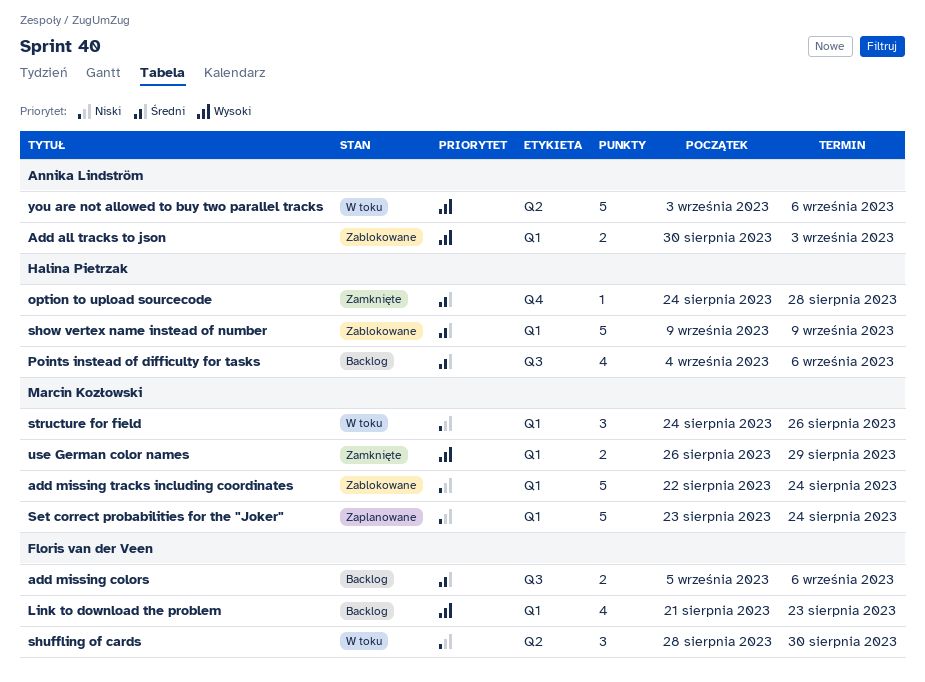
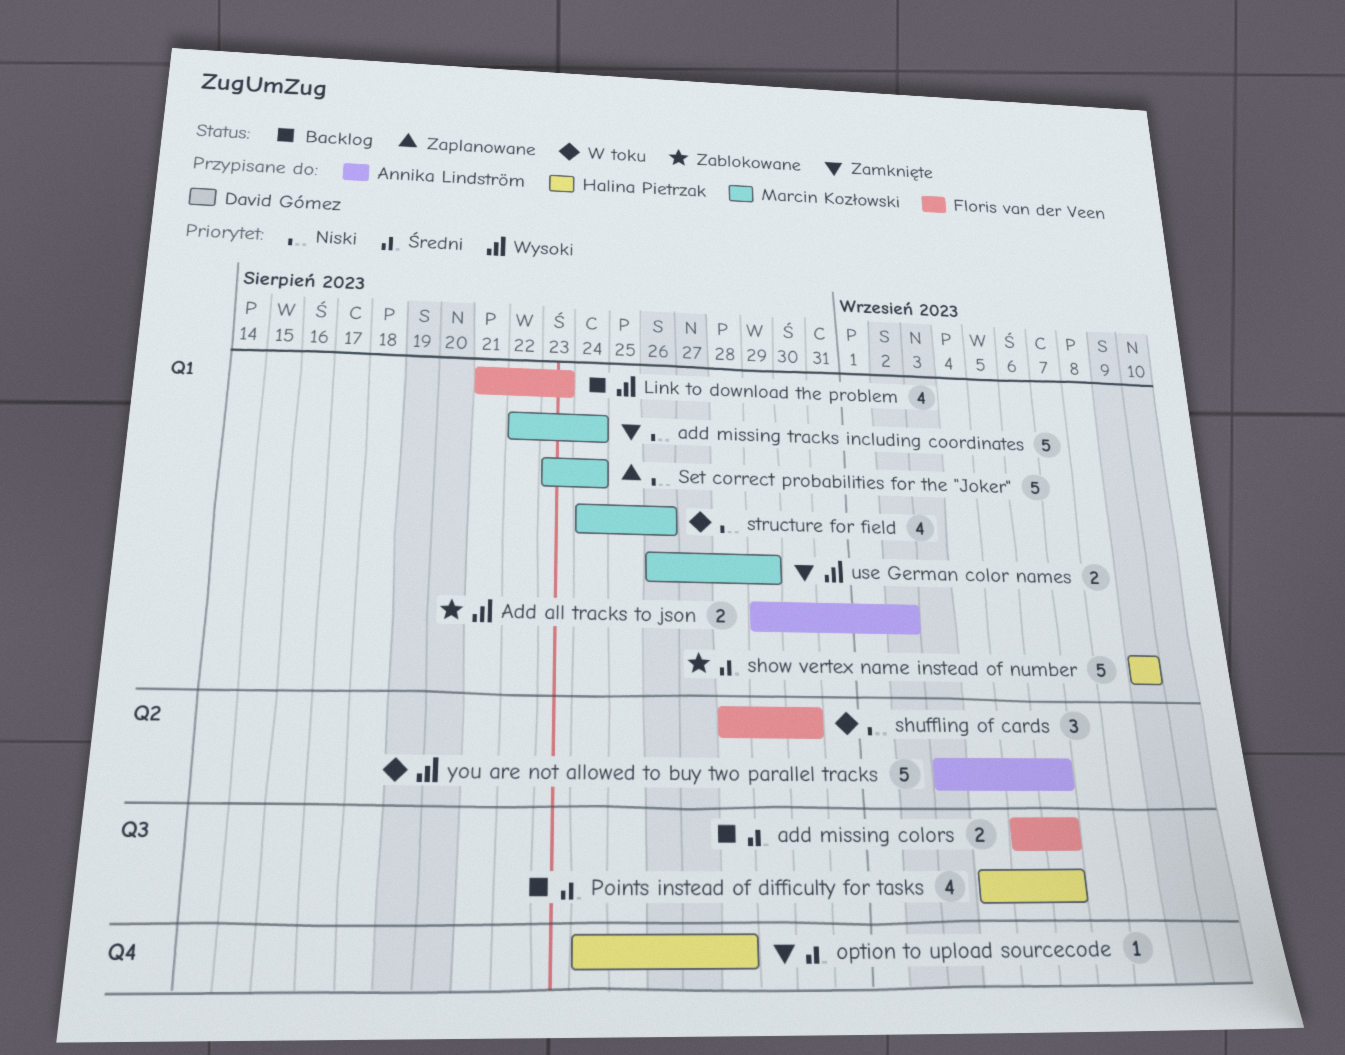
Add all tracks to json, start: Aug 30 -> Aug 29
Add all tracks to json, due: Sep 3 -> Sep 2
add missing tracks including coordinates, status: Zablokowane -> Zamknięte
structure for field, estimate: 3 -> 4

